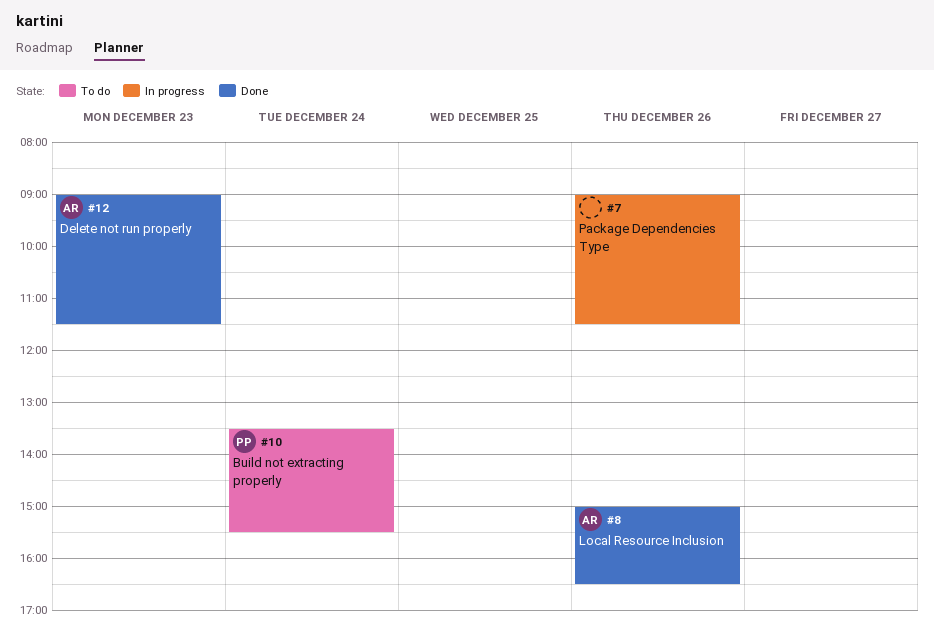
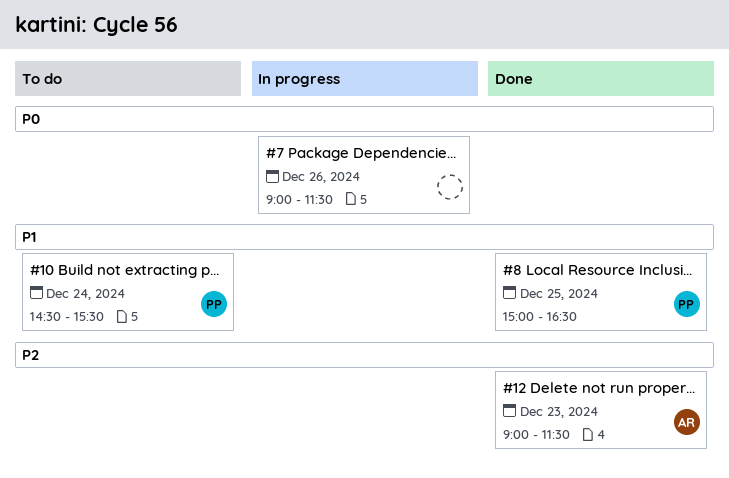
#8, owner: AR -> PP
#8, day: Dec 26 -> Dec 25
#10, begins: 13:30 -> 14:30

